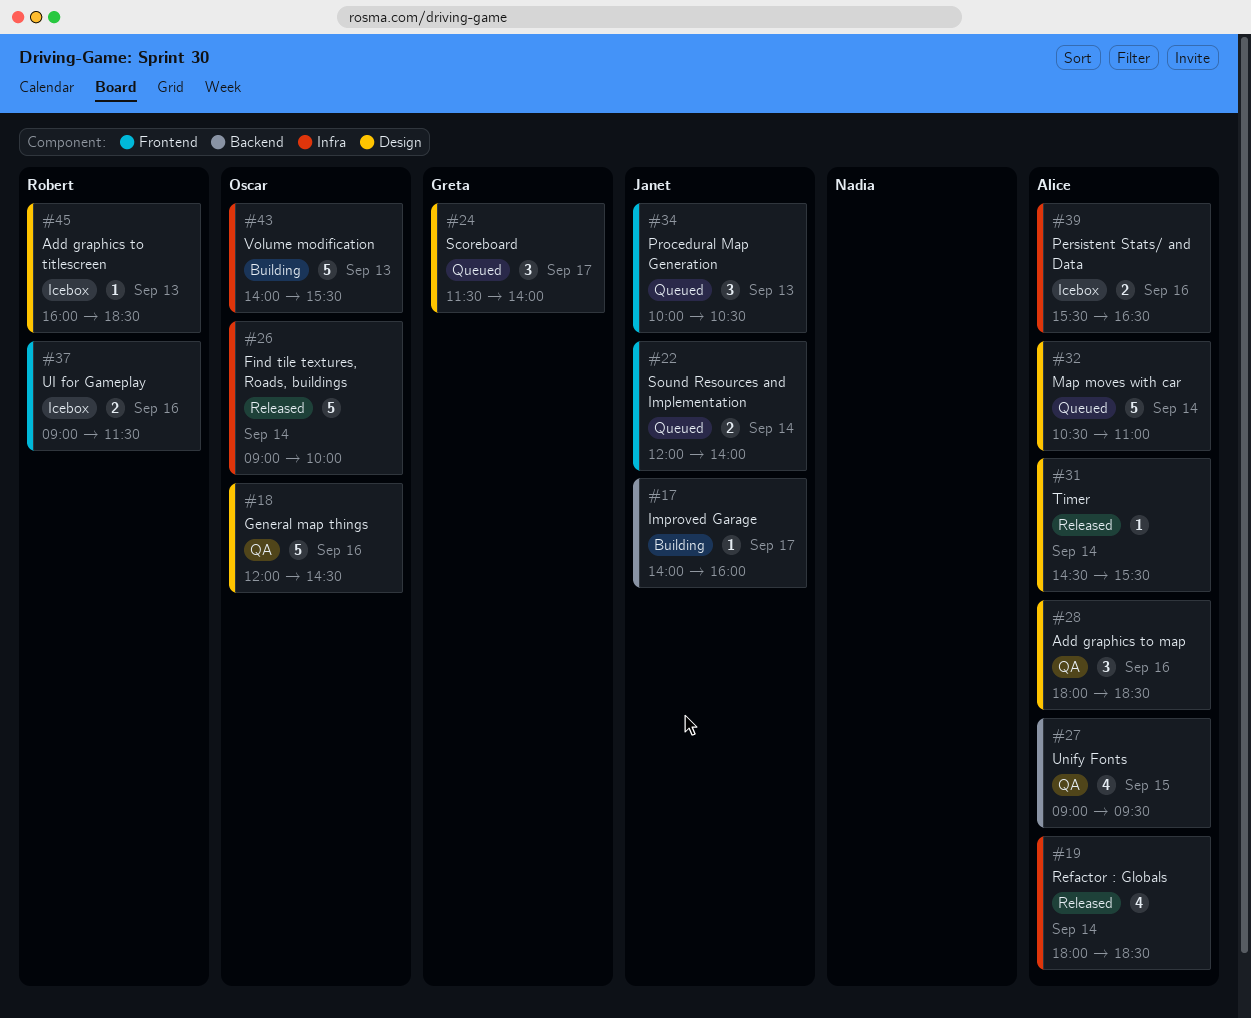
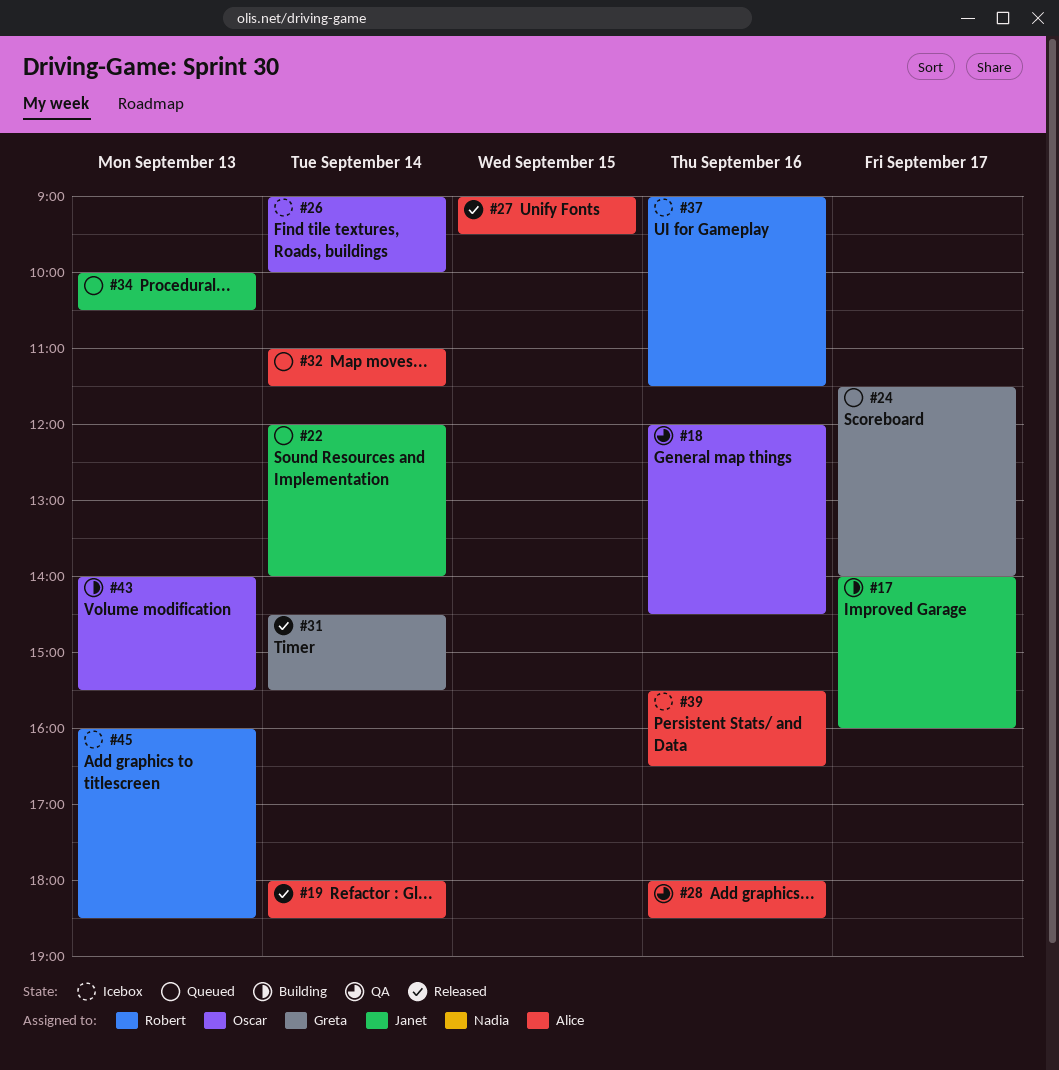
#26, status: Released -> Icebox
#27, status: QA -> Released
#31, owner: Alice -> Greta
#32, begins: 10:30 -> 11:00
#32, ends: 11:00 -> 11:30

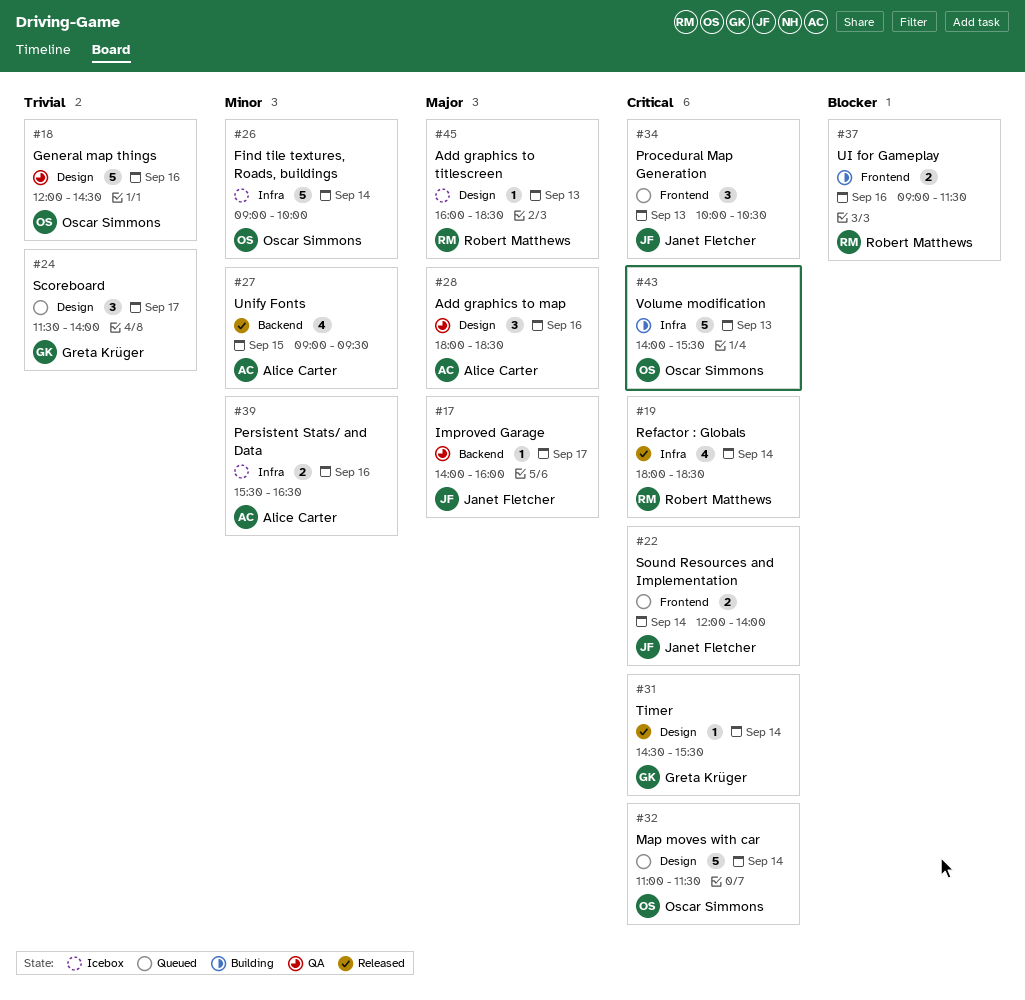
#17, status: Building -> QA
#19, owner: Alice Carter -> Robert Matthews
#32, owner: Alice Carter -> Oscar Simmons
#37, status: Icebox -> Building

